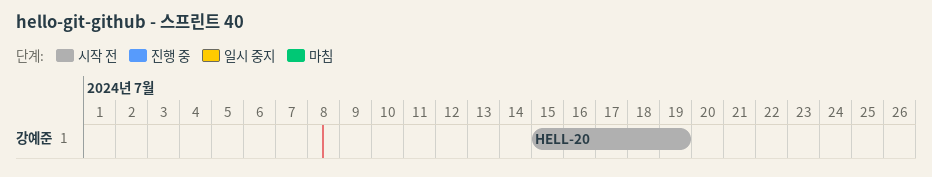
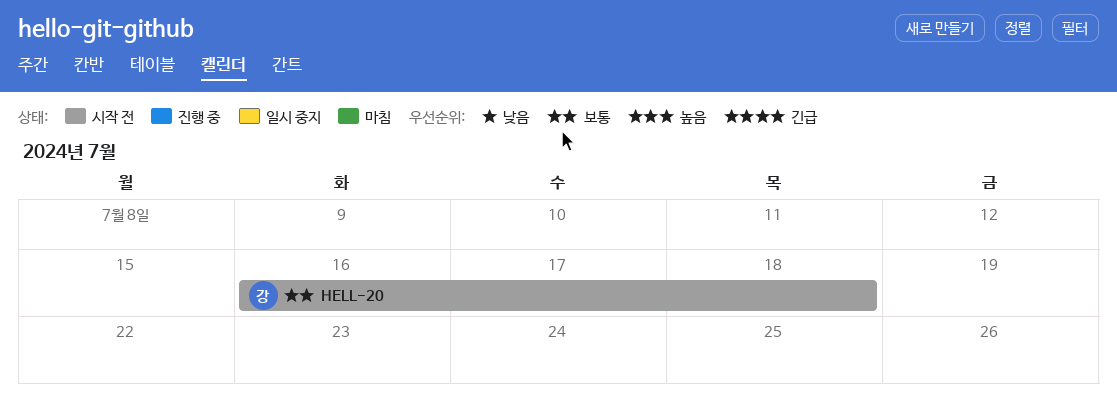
HELL-20, start: Jul 15 -> Jul 16
HELL-20, due: Jul 19 -> Jul 18

